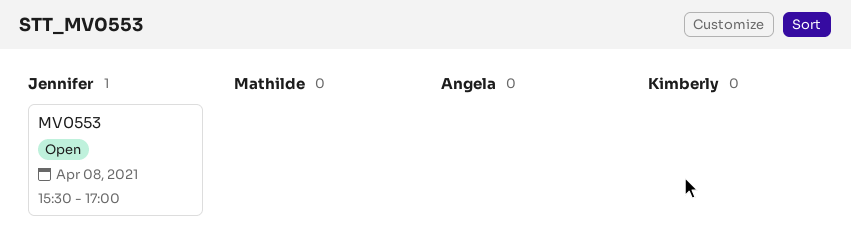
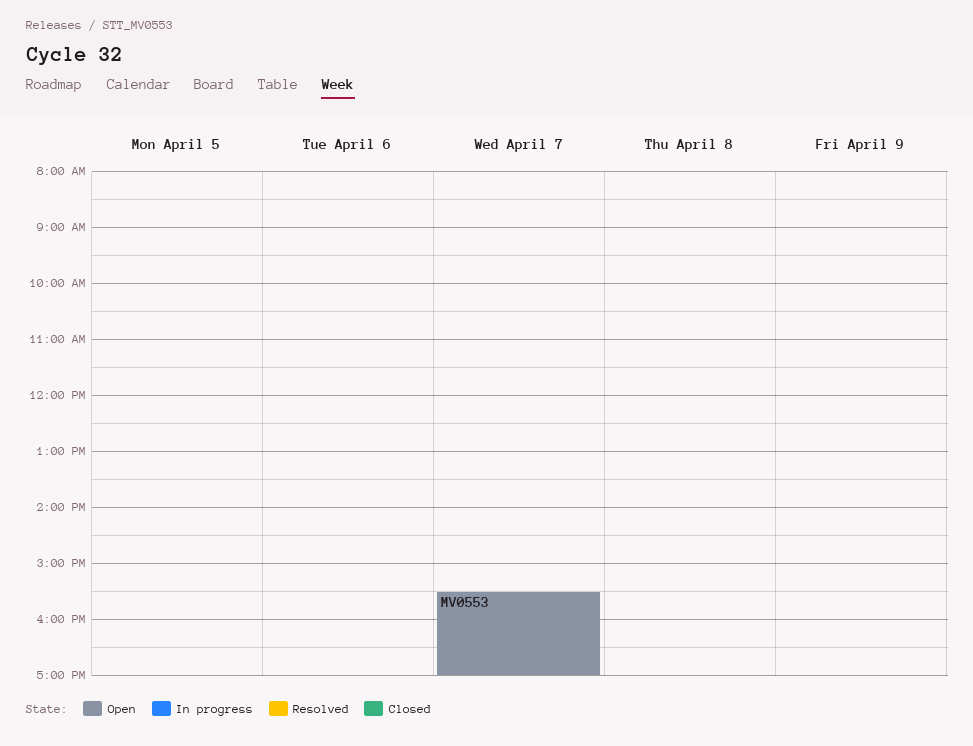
MV0553, day: Apr 8 -> Apr 7

